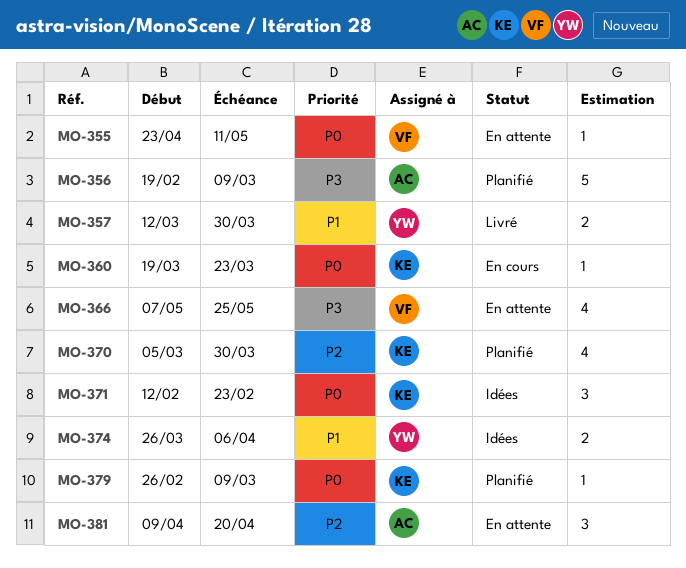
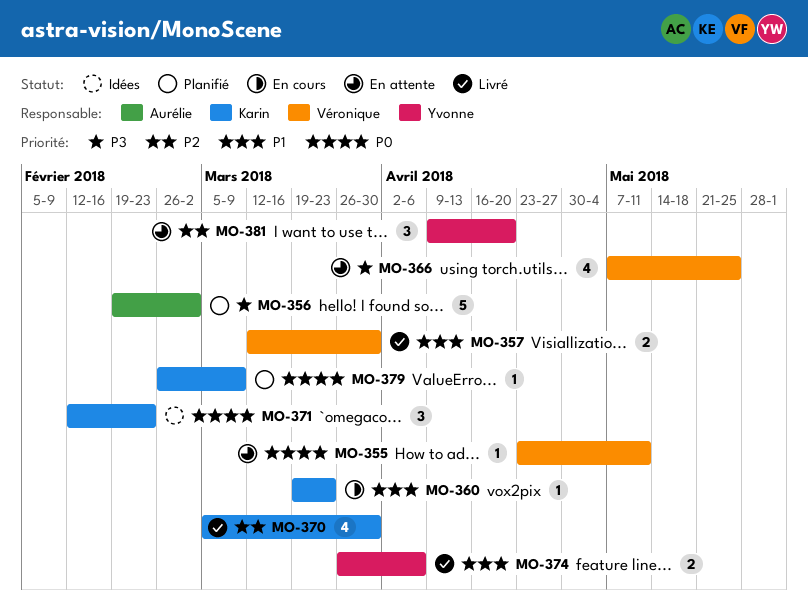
MO-356, due: Mar 9 -> Mar 2
MO-357, owner: Yvonne -> Véronique
MO-360, priority: P0 -> P1
MO-370, status: Planifié -> Livré
MO-374, status: Idées -> Livré
MO-381, owner: Aurélie -> Yvonne

